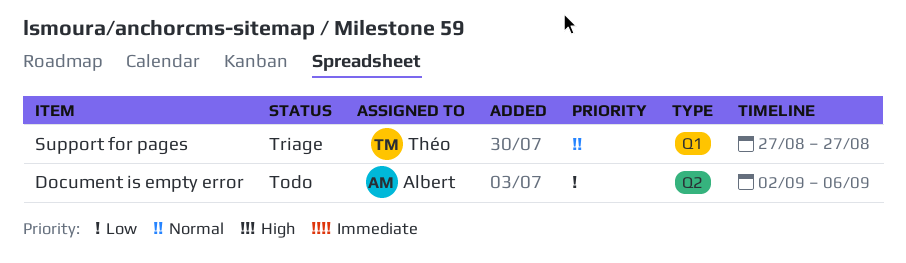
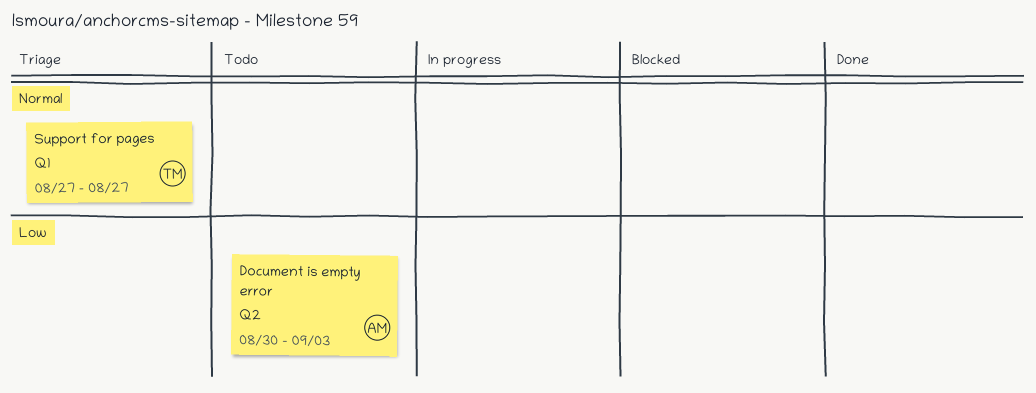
Document is empty error, start: Sep 2 -> Aug 30
Document is empty error, due: Sep 6 -> Sep 3

